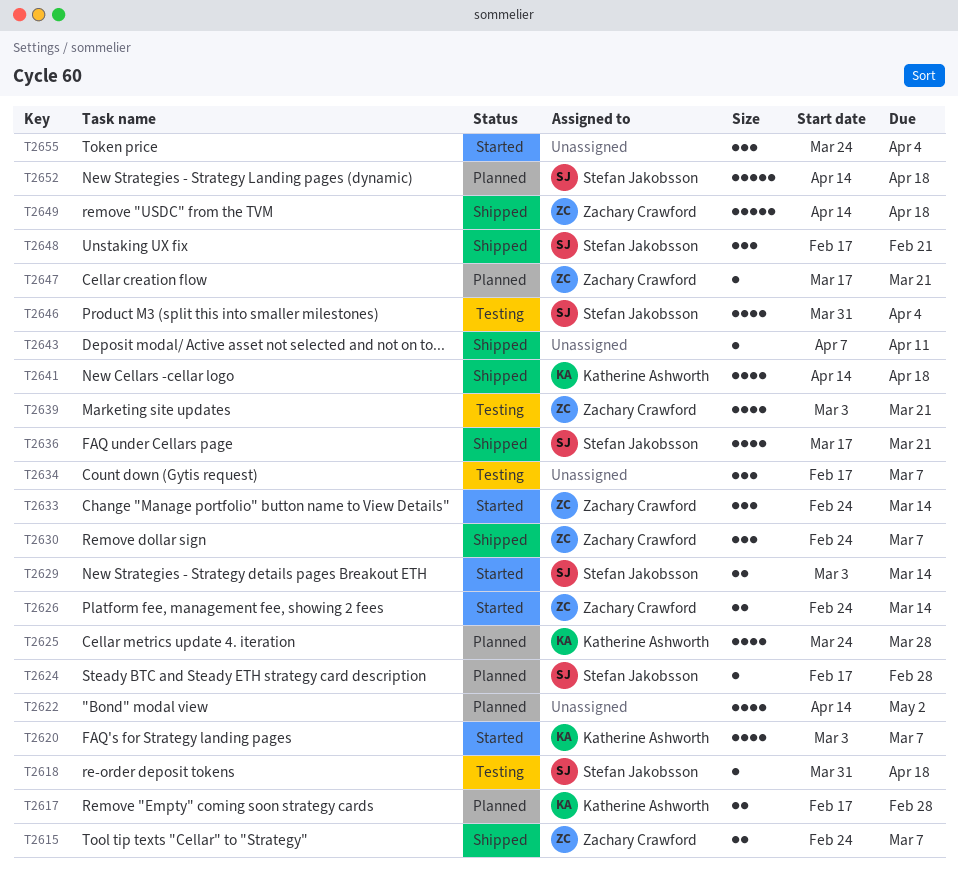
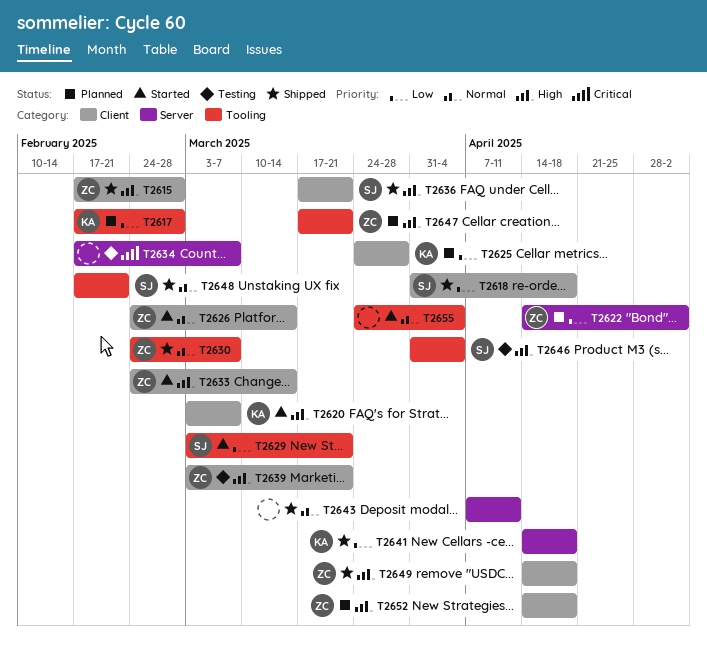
T2615, start: Feb 24 -> Feb 17
T2615, due: Mar 7 -> Feb 28
T2618, status: Testing -> Shipped
T2622, owner: none -> Zachary Crawford
T2624: present -> none
T2629, due: Mar 14 -> Mar 21
T2652, owner: Stefan Jakobsson -> Zachary Crawford

